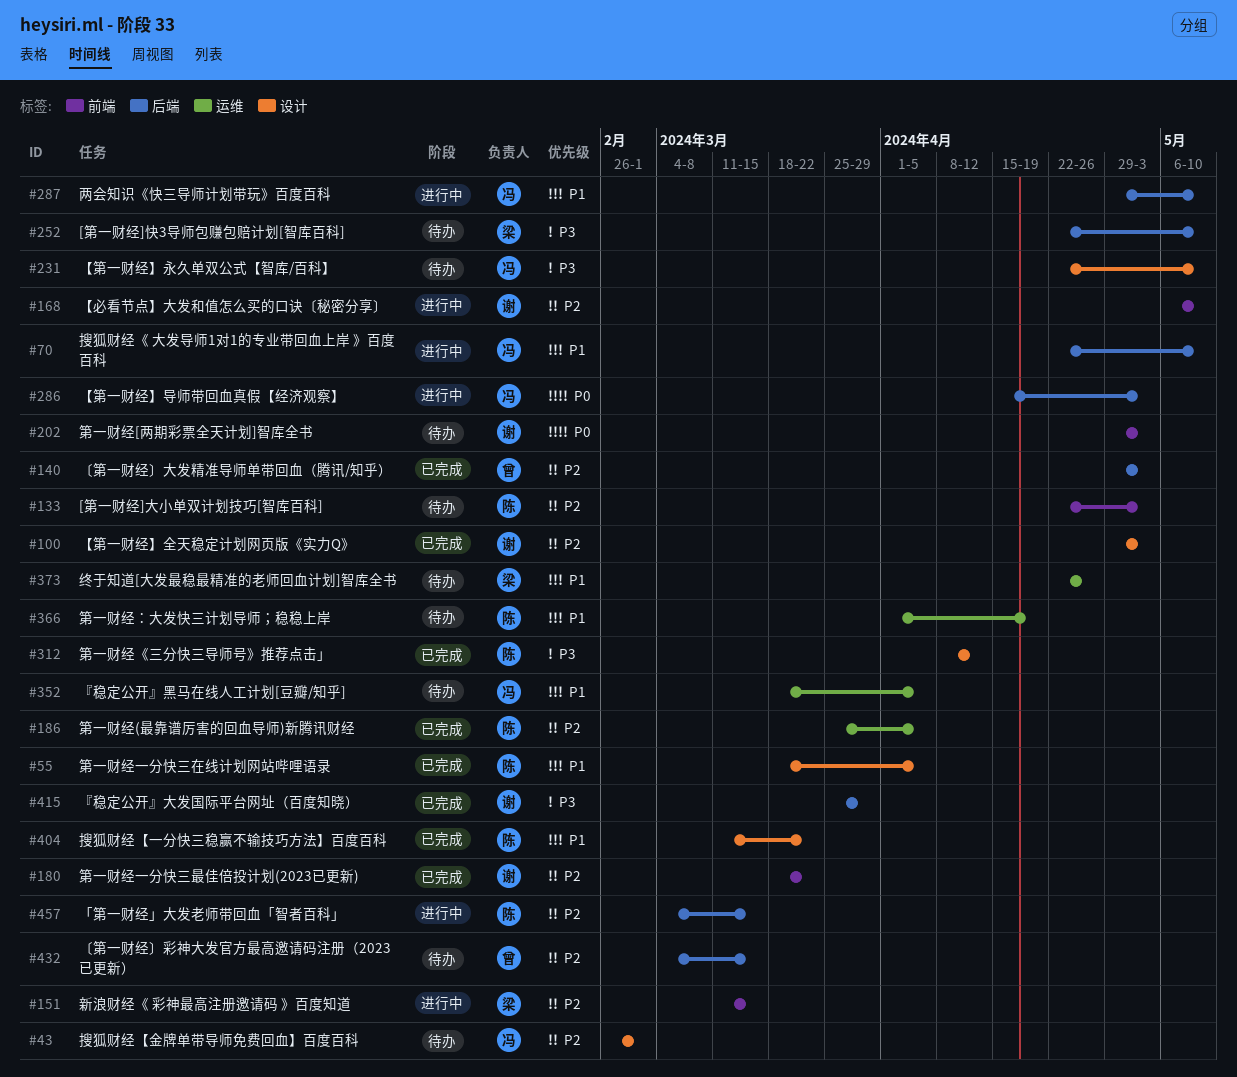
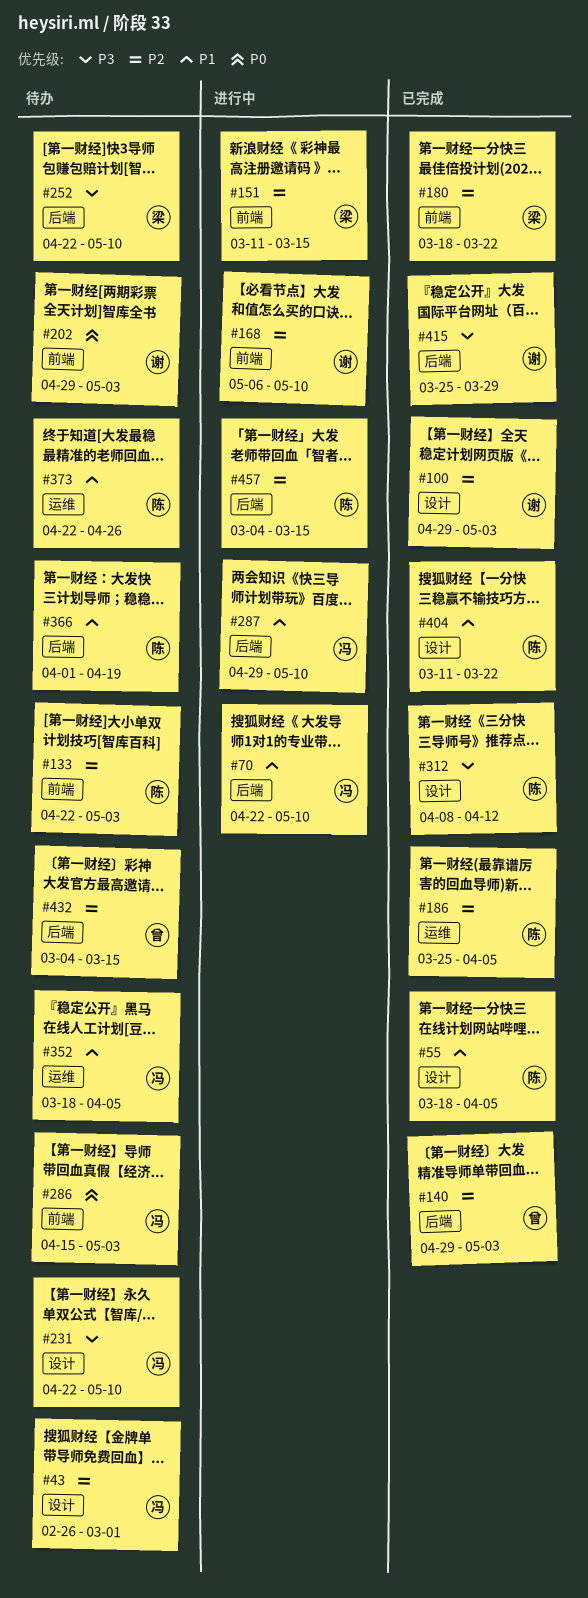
#180, owner: 谢 -> 梁
#286, status: 进行中 -> 待办
#286, label: 后端 -> 前端
#366, label: 运维 -> 后端
#373, owner: 梁 -> 陈

